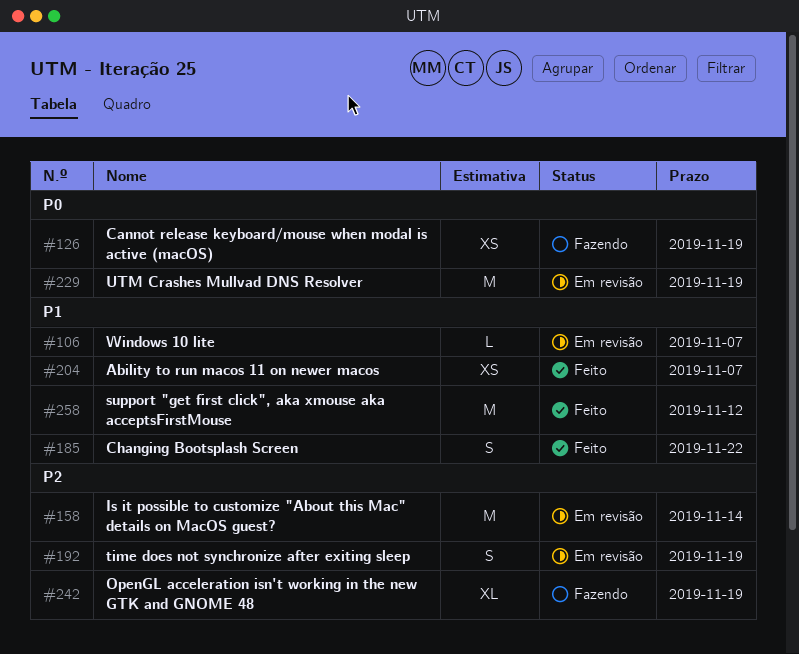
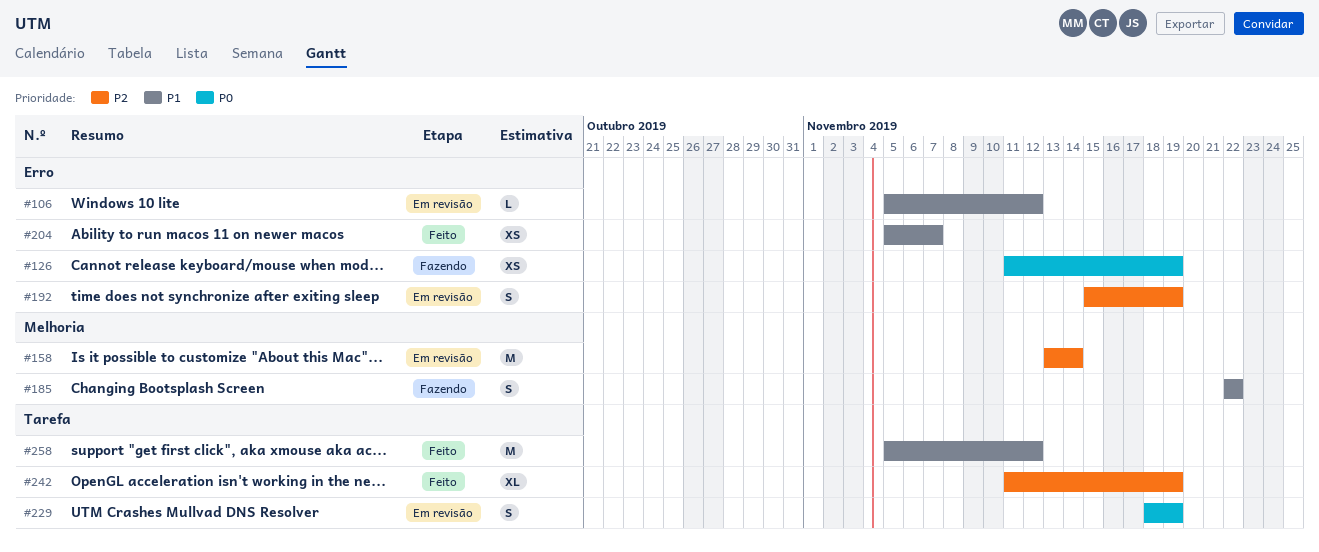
#106, due: Nov 7 -> Nov 12
#185, status: Feito -> Fazendo
#229, estimate: M -> S
#242, status: Fazendo -> Feito

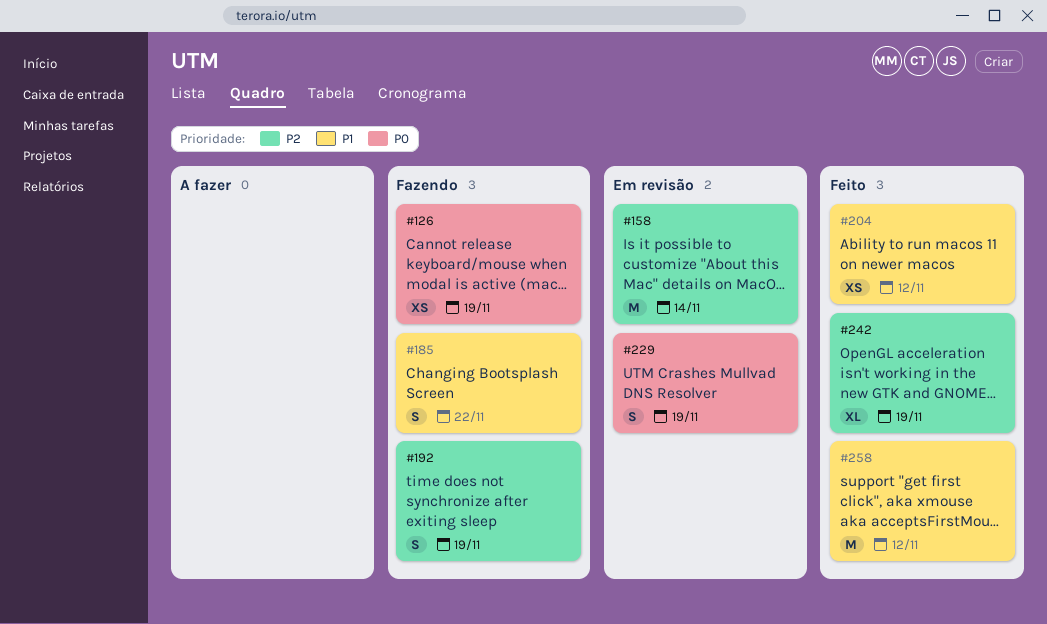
#106: present -> none
#192, status: Em revisão -> Fazendo
#204, due: Nov 7 -> Nov 12

